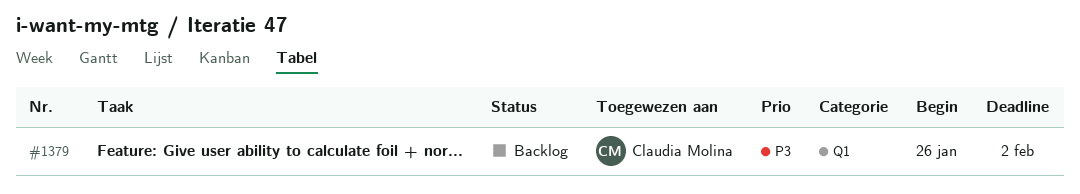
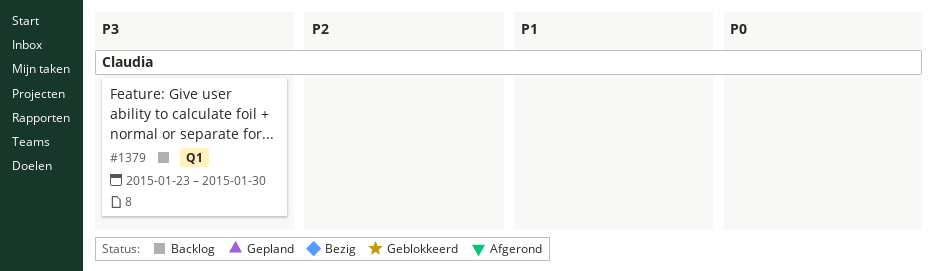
#1379, start: Jan 26 -> Jan 23
#1379, due: Feb 2 -> Jan 30

